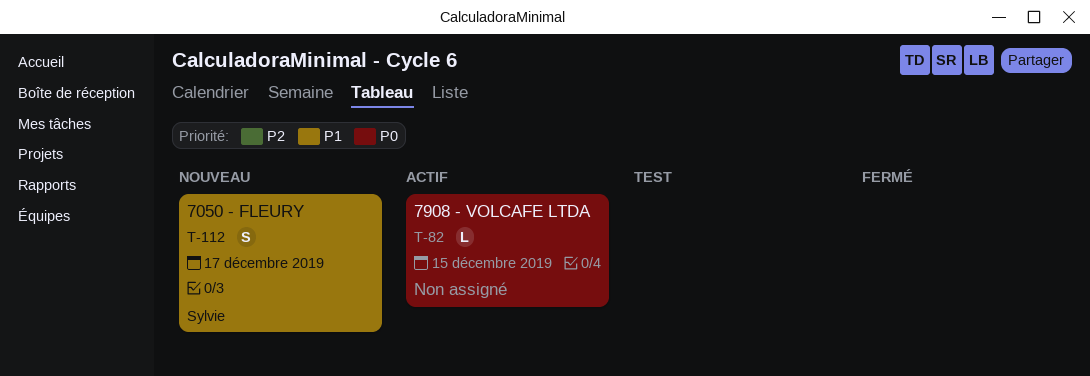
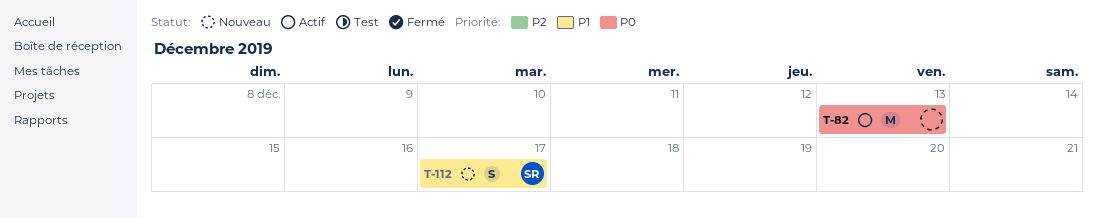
T-82, estimate: L -> M
T-82, due: Dec 15 -> Dec 13

